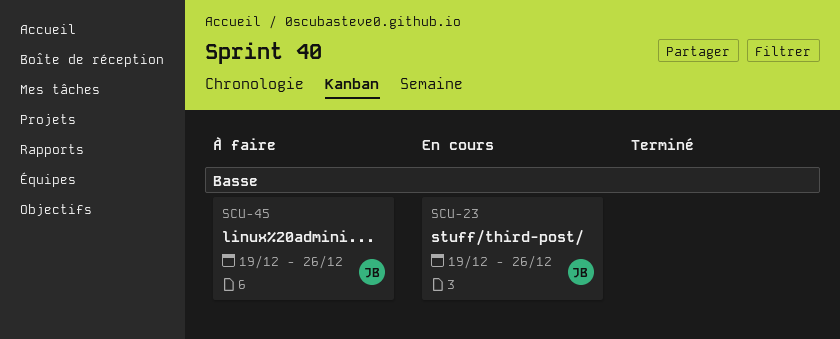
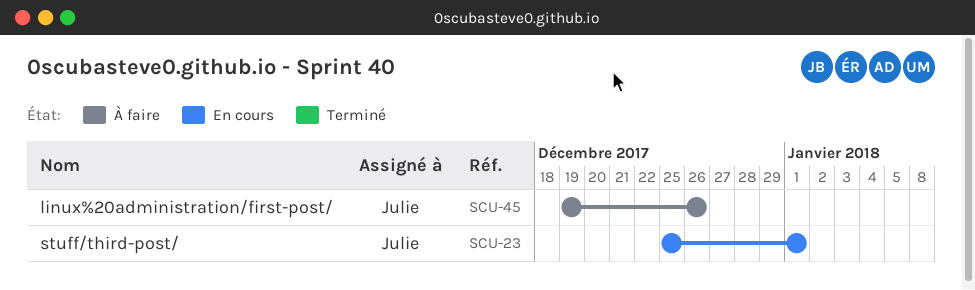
SCU-23, start: Dec 19 -> Dec 25
SCU-23, due: Dec 26 -> Jan 1

